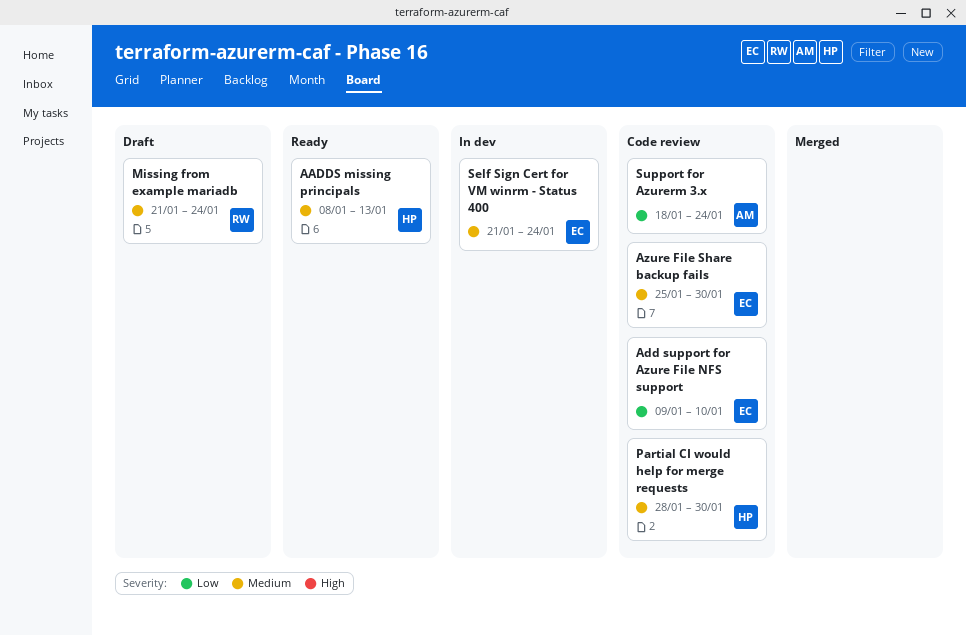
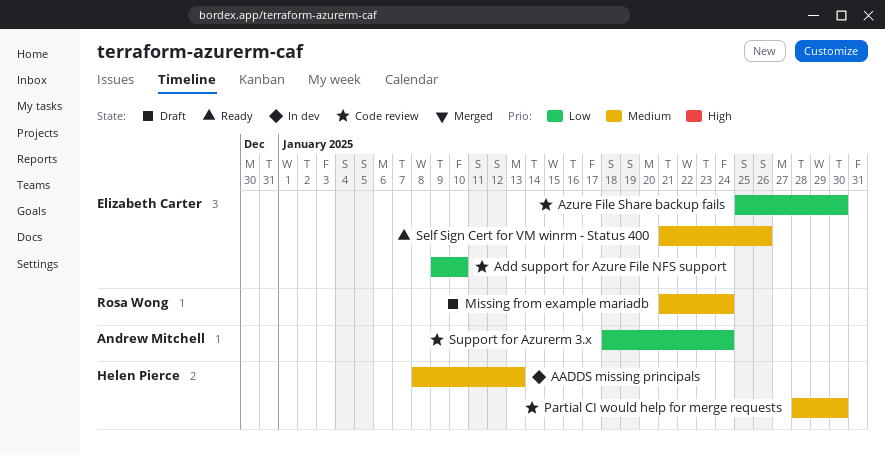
AADDS missing principals, status: Ready -> In dev
Azure File Share backup fails, priority: Medium -> Low
Self Sign Cert for VM winrm - Status 400, status: In dev -> Ready
Self Sign Cert for VM winrm - Status 400, due: Jan 24 -> Jan 26

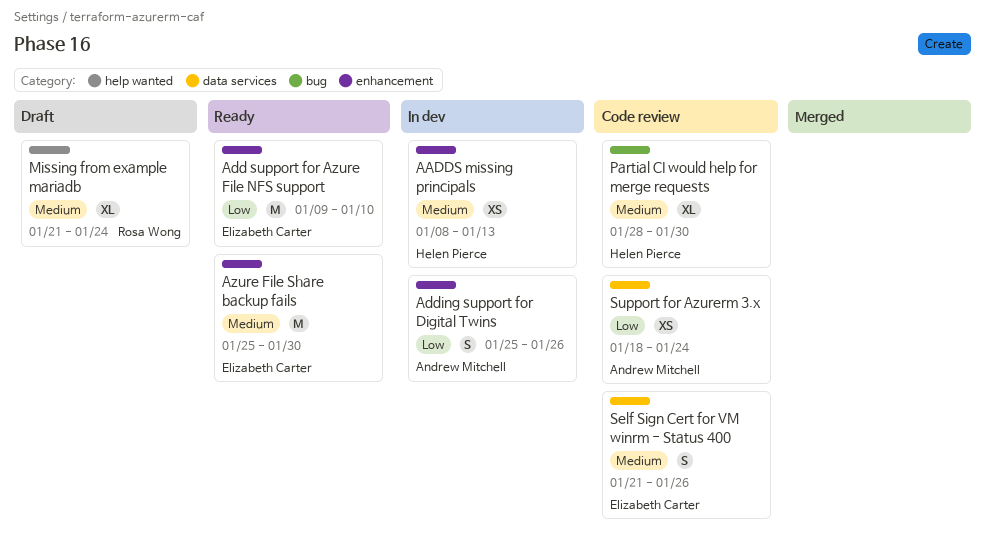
Add support for Azure File NFS support, status: Code review -> Ready
Adding support for Digital Twins: none -> present
Azure File Share backup fails, status: Code review -> Ready
Azure File Share backup fails, priority: Low -> Medium
Self Sign Cert for VM winrm - Status 400, status: Ready -> Code review

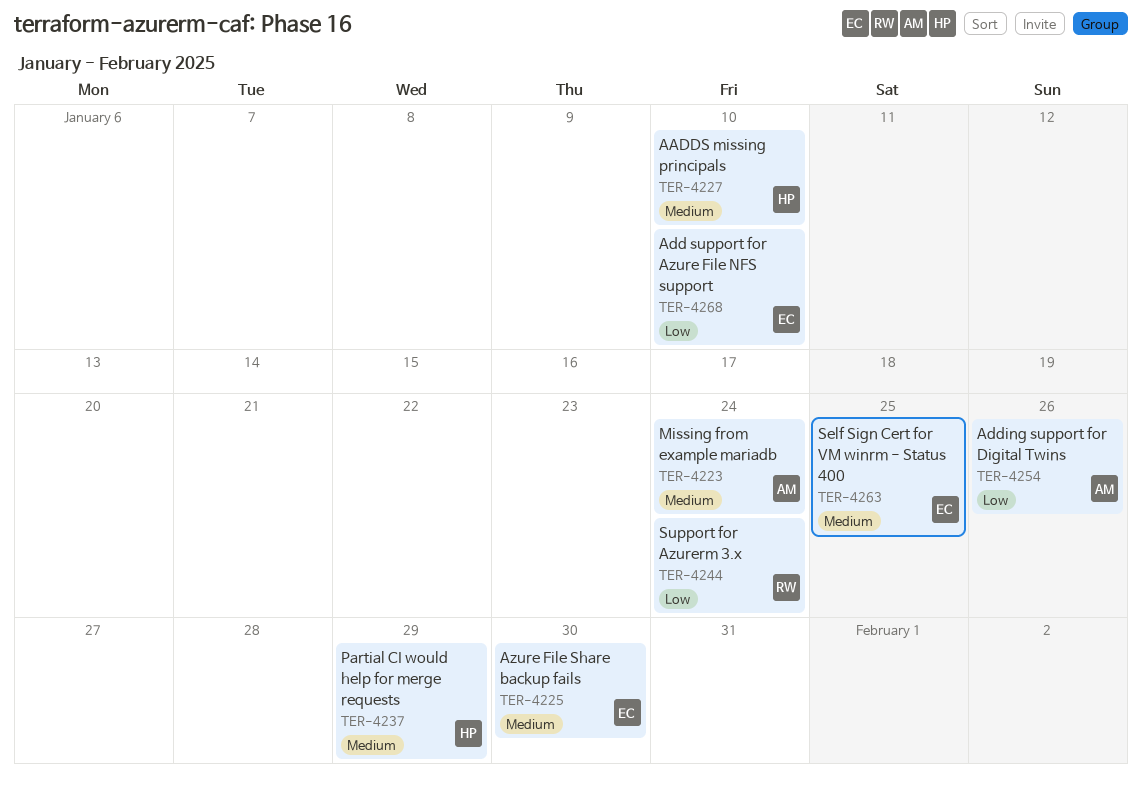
AADDS missing principals, due: Jan 13 -> Jan 10
Missing from example mariadb, owner: Rosa Wong -> Andrew Mitchell
Partial CI would help for merge requests, due: Jan 30 -> Jan 29
Self Sign Cert for VM winrm - Status 400, due: Jan 26 -> Jan 25
Support for Azurerm 3.x, owner: Andrew Mitchell -> Rosa Wong

